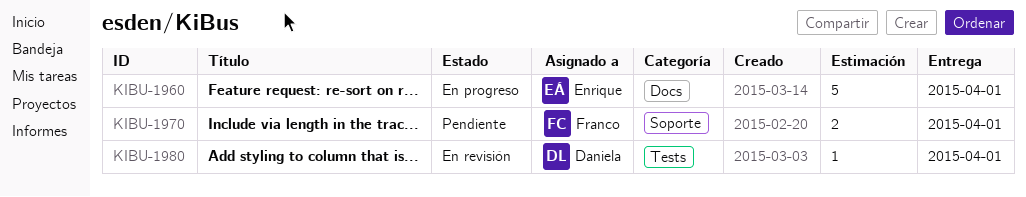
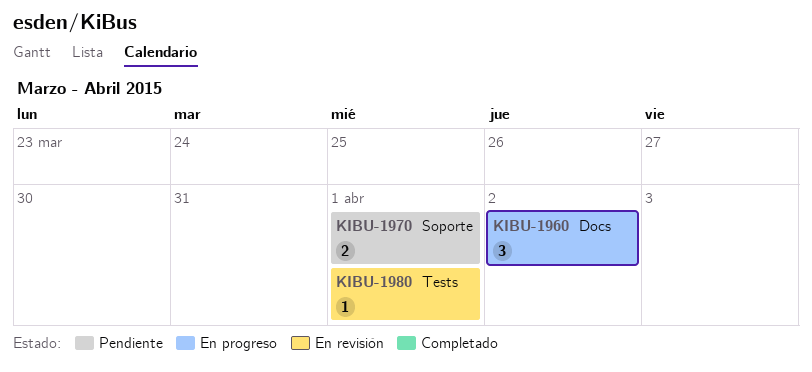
KIBU-1960, estimate: 5 -> 3
KIBU-1960, due: Apr 1 -> Apr 2

